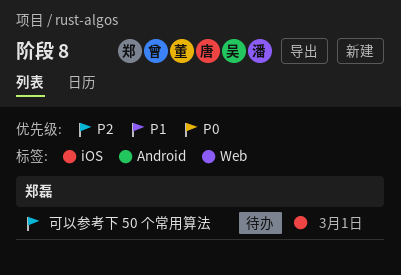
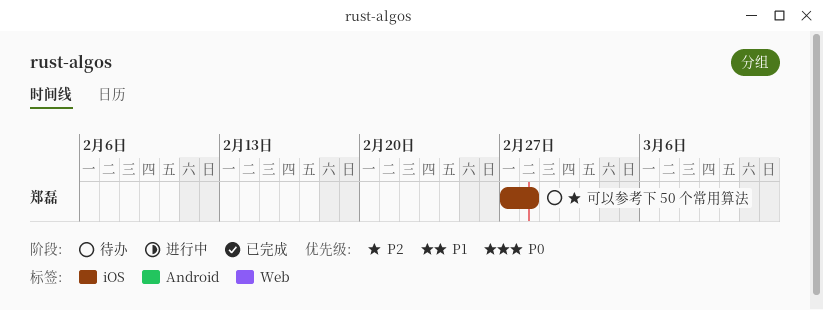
可以参考下 50 个常用算法, due: Mar 1 -> Feb 28

